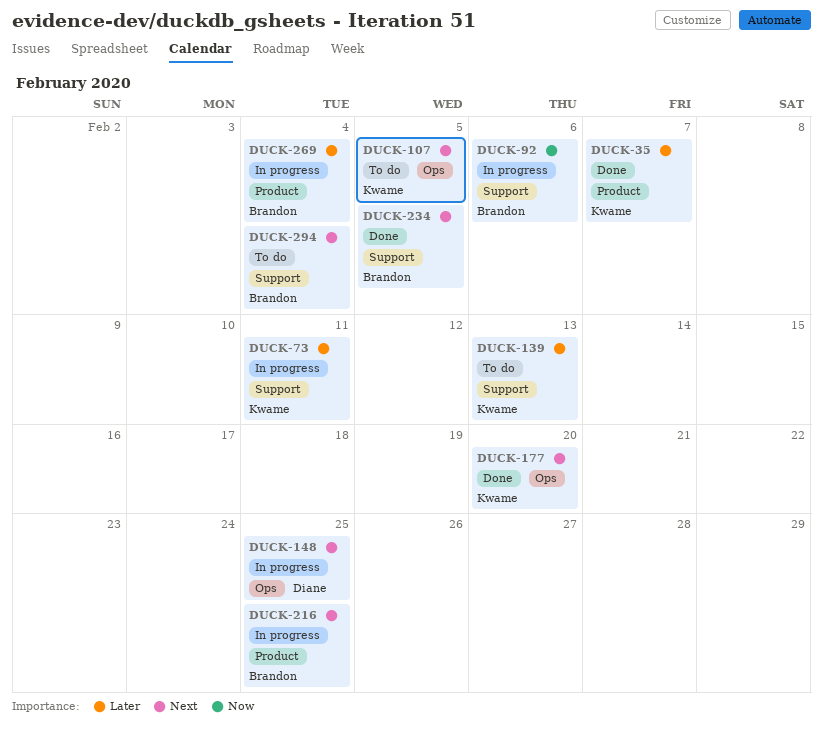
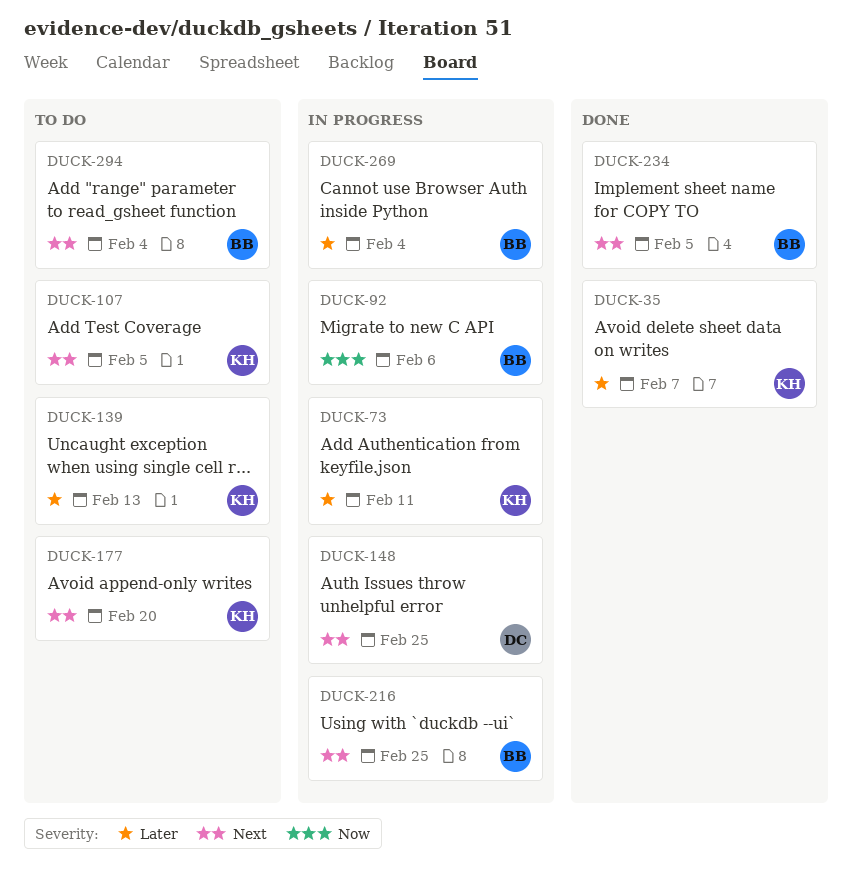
DUCK-177, status: Done -> To do

